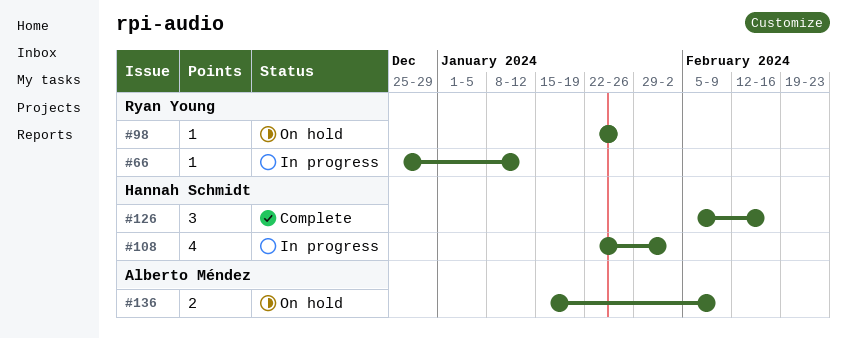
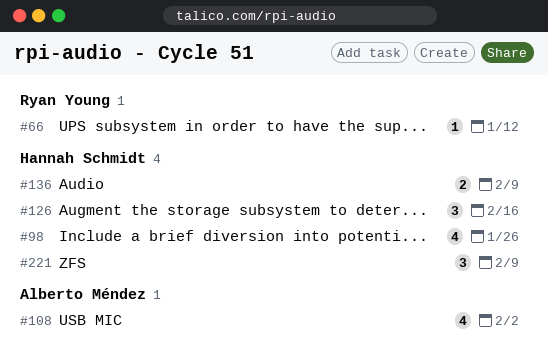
#98, owner: Ryan Young -> Hannah Schmidt
#98, estimate: 1 -> 4
#108, owner: Hannah Schmidt -> Alberto Méndez
#136, owner: Alberto Méndez -> Hannah Schmidt
#221: none -> present

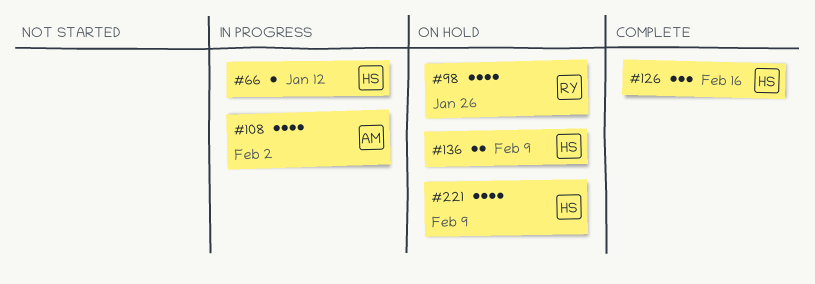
#66, owner: Ryan Young -> Hannah Schmidt
#98, owner: Hannah Schmidt -> Ryan Young
#221, estimate: 3 -> 4

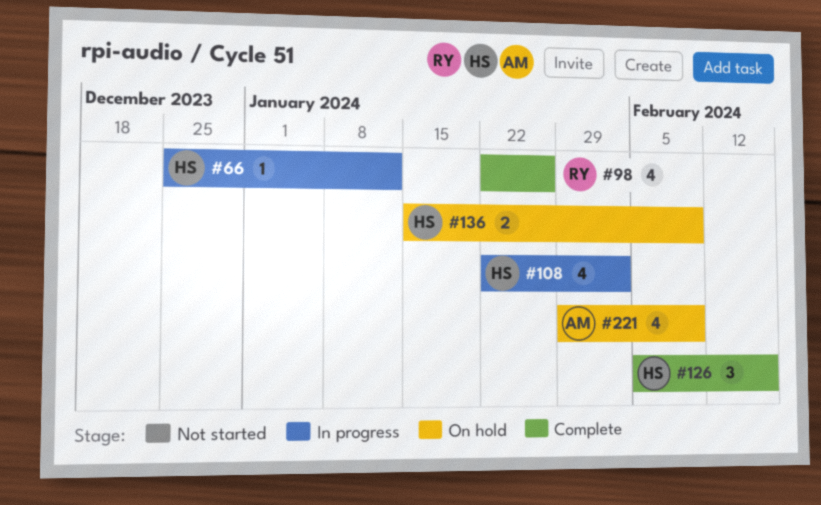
#98, status: On hold -> Complete
#108, owner: AM -> HS
#221, owner: HS -> AM

